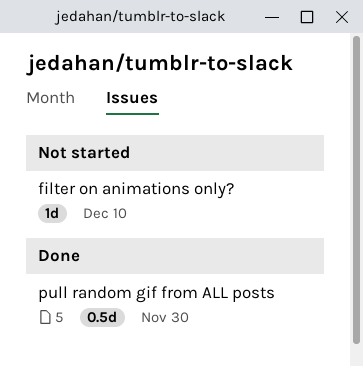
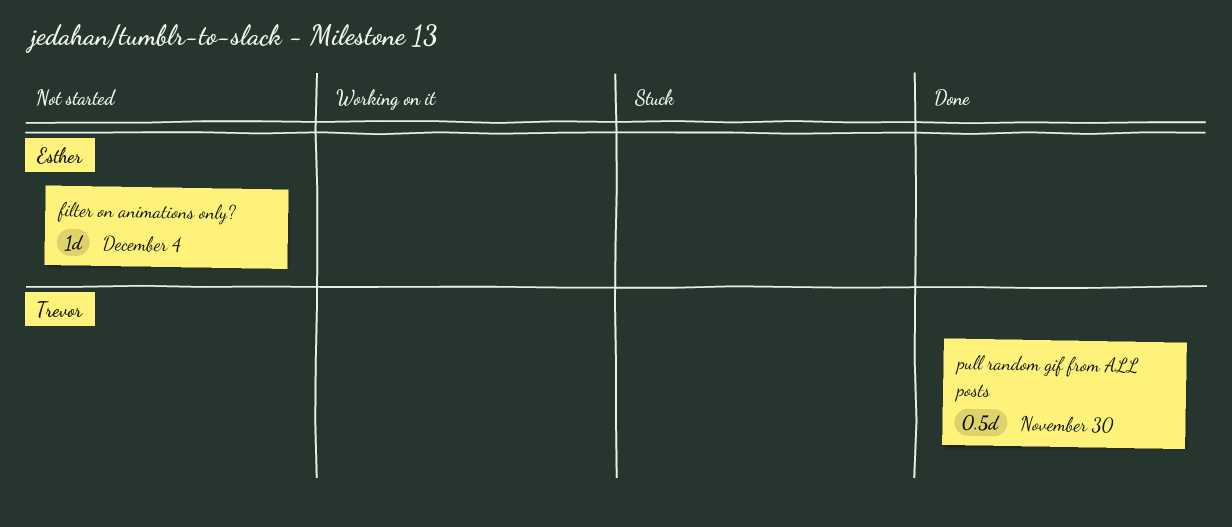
filter on animations only?, due: Dec 10 -> Dec 4

